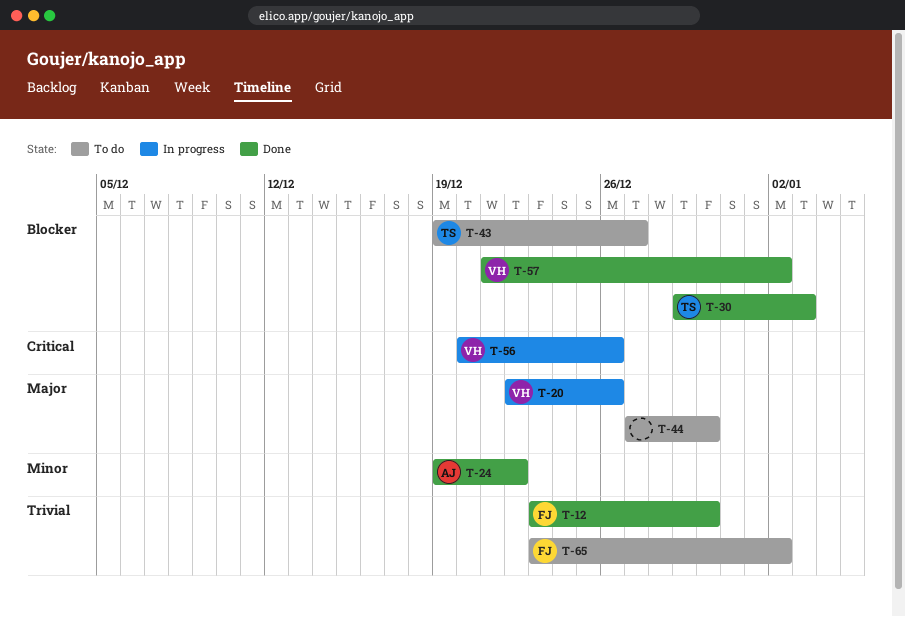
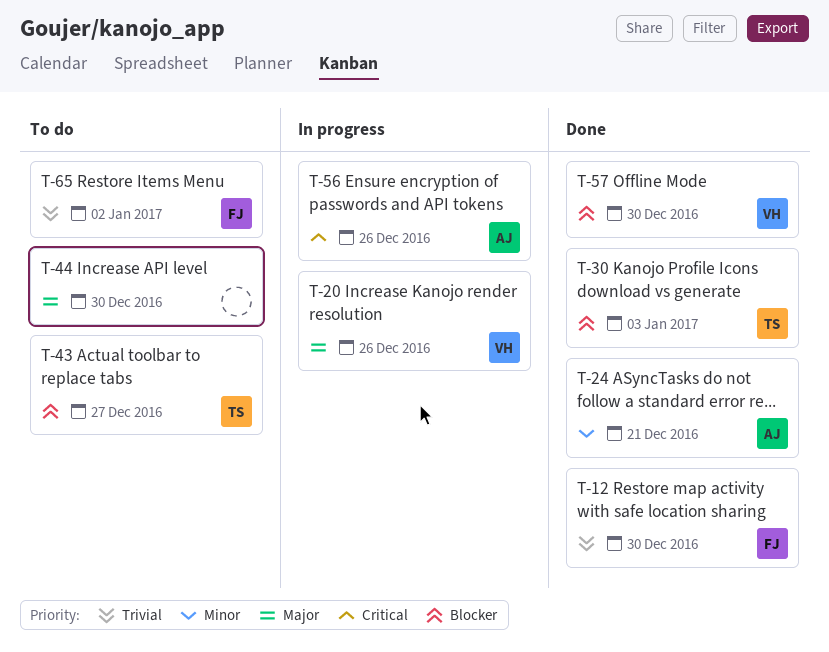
T-24, due: Dec 22 -> Dec 21
T-56, owner: VH -> AJ
T-57, due: Jan 2 -> Dec 30

